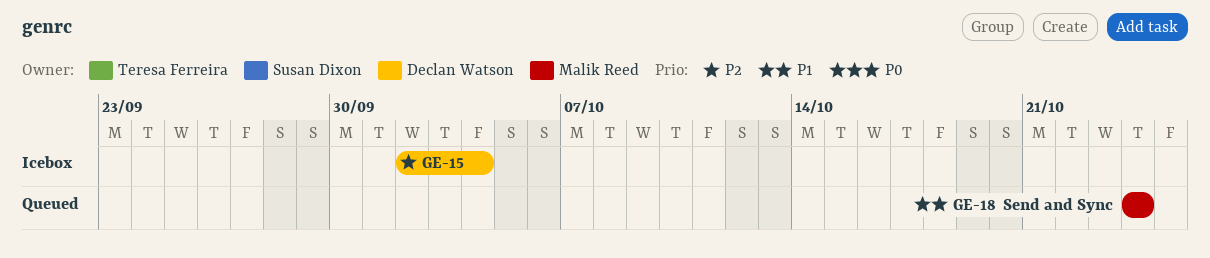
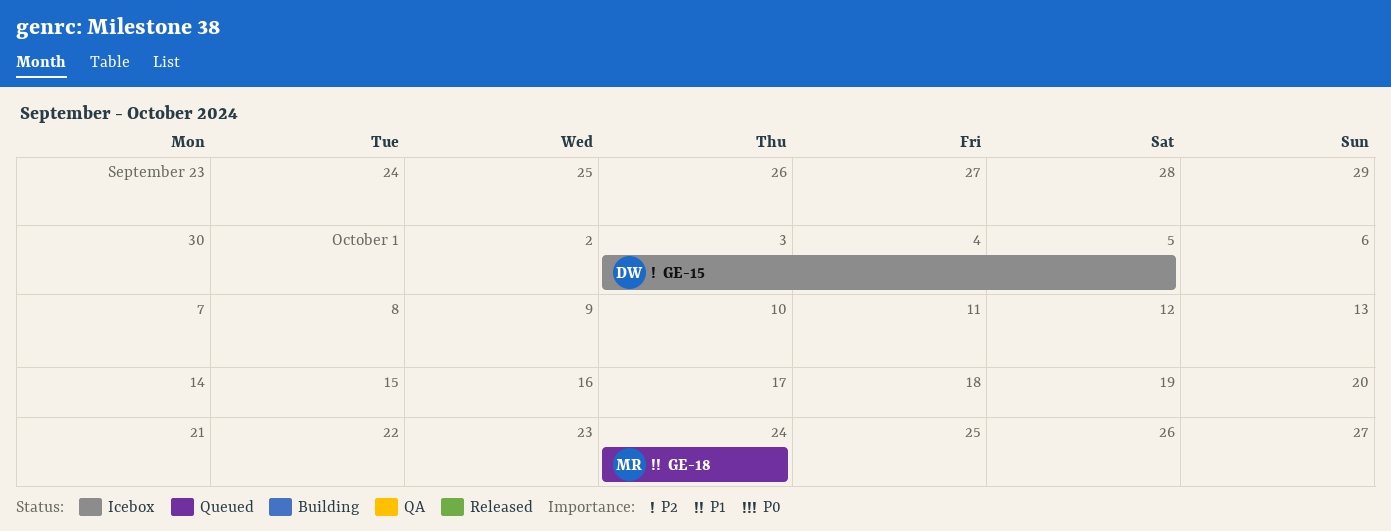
GE-15, start: Oct 2 -> Oct 3
GE-15, due: Oct 4 -> Oct 5

